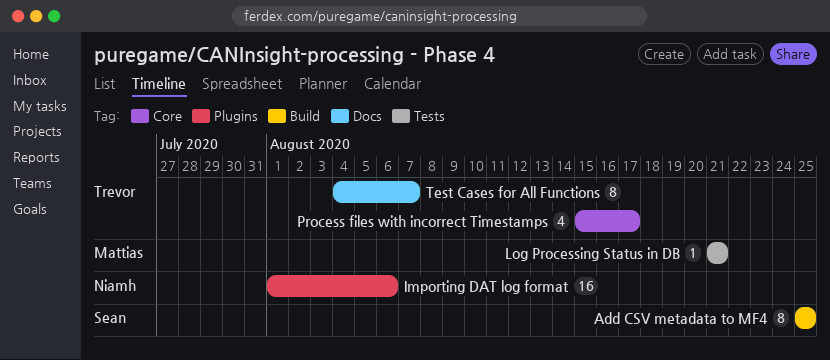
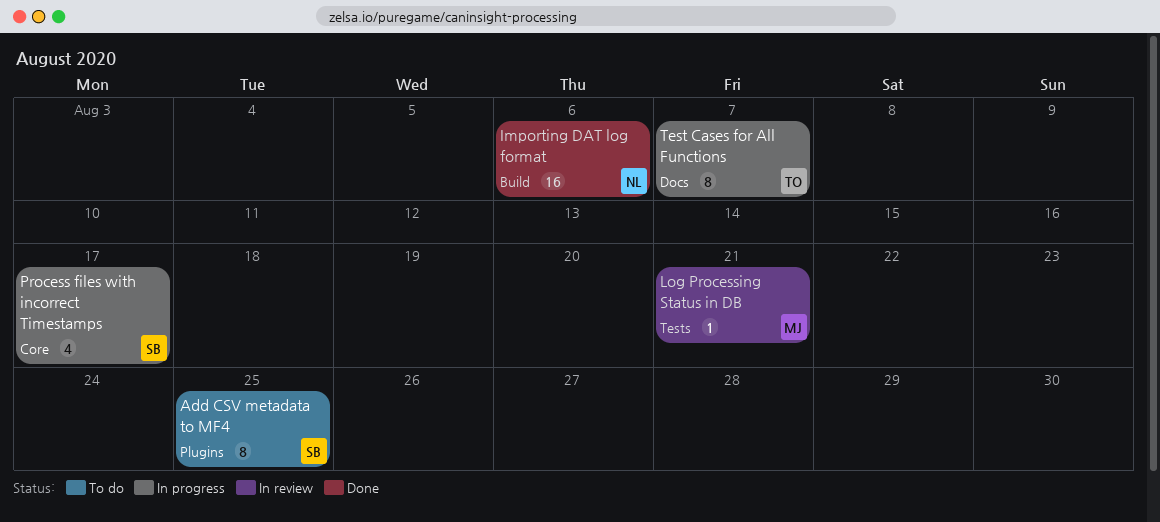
Add CSV metadata to MF4, label: Build -> Plugins
Importing DAT log format, label: Plugins -> Build
Process files with incorrect Timestamps, owner: Trevor -> Sean

